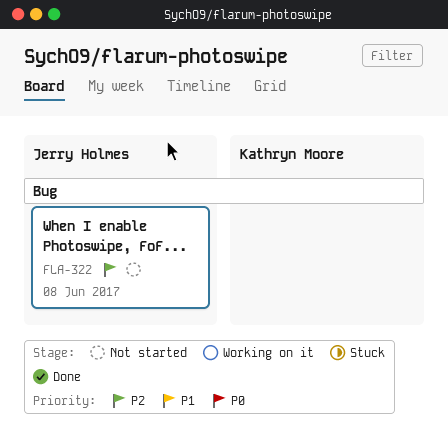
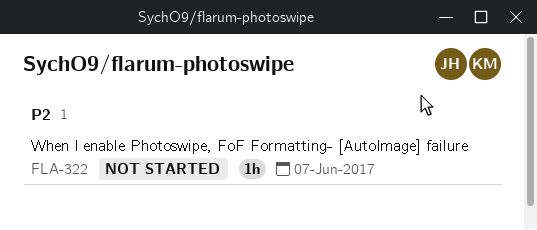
FLA-322, due: Jun 8 -> Jun 7

